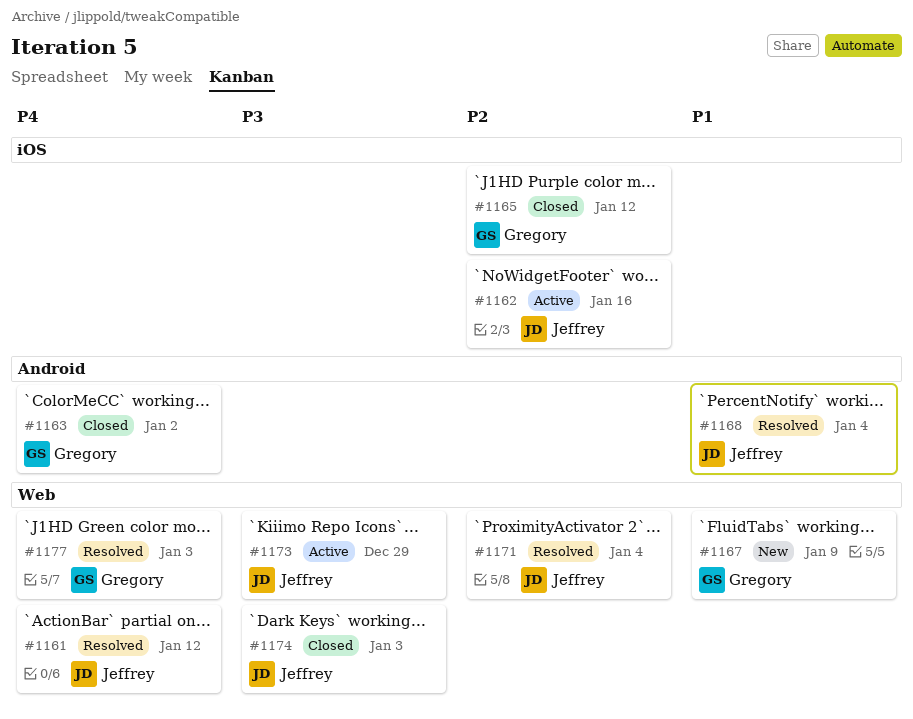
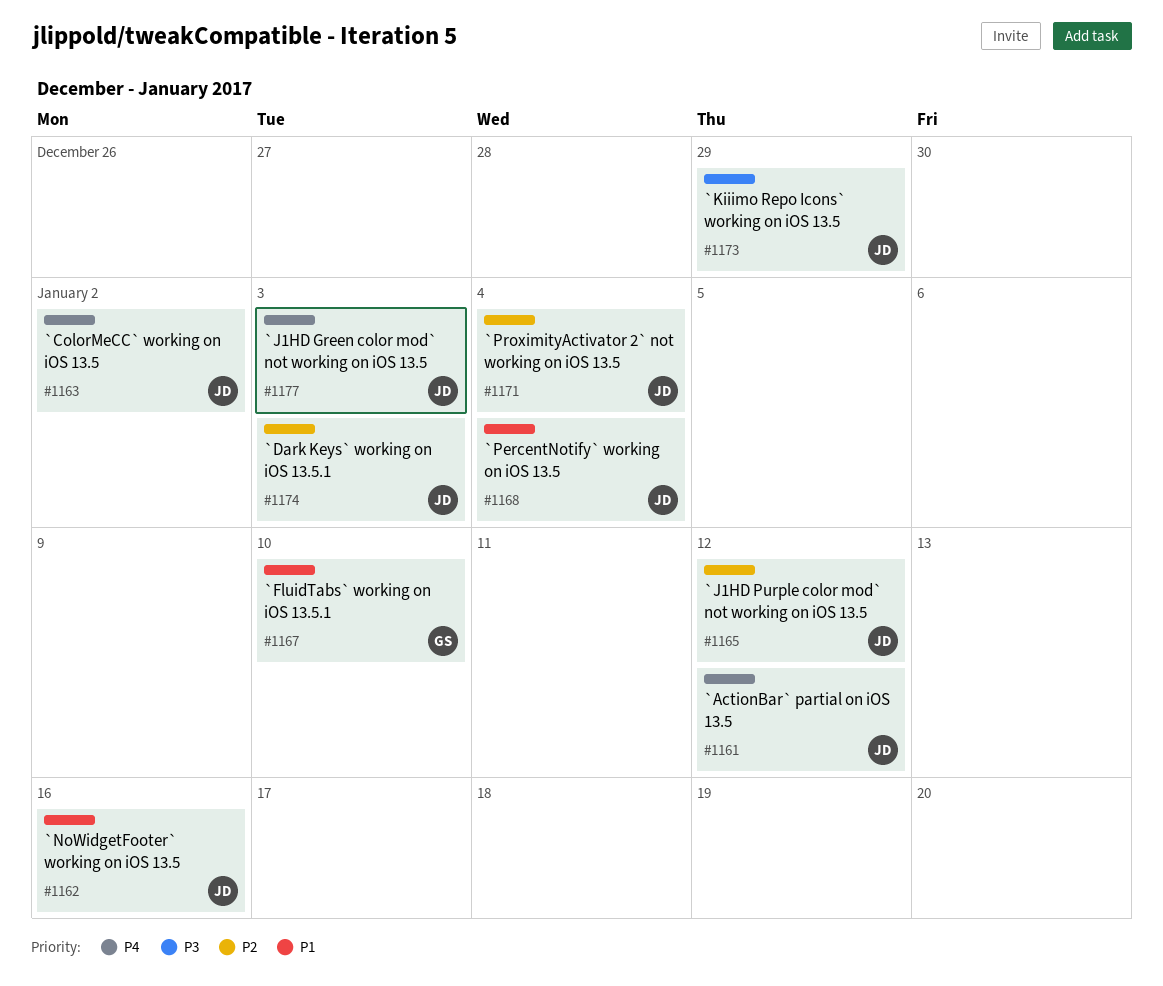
#1162, priority: P2 -> P1
#1163, owner: Gregory -> Jeffrey
#1165, owner: Gregory -> Jeffrey
#1167, due: Jan 9 -> Jan 10
#1174, priority: P3 -> P2
#1177, owner: Gregory -> Jeffrey

